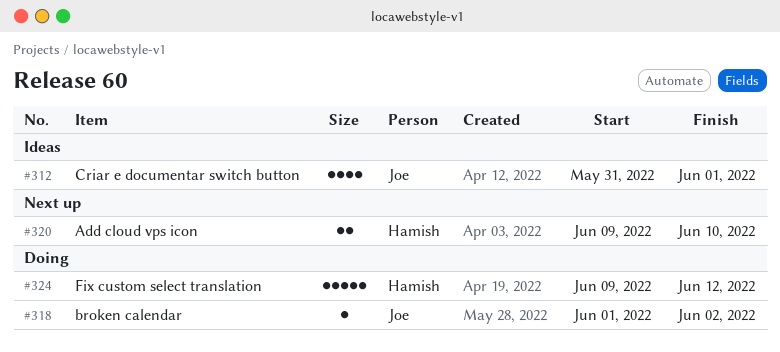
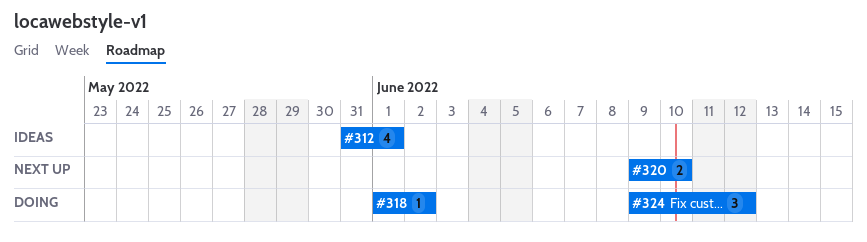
#324, estimate: 5 -> 3

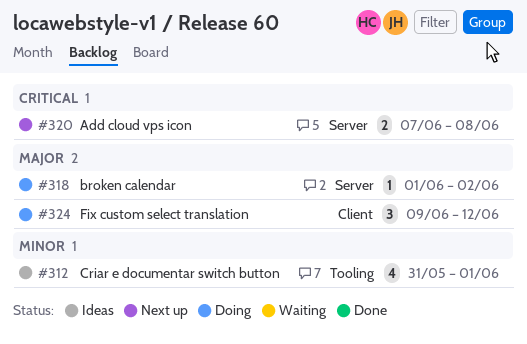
#320, start: Jun 9 -> Jun 7
#320, due: Jun 10 -> Jun 8

